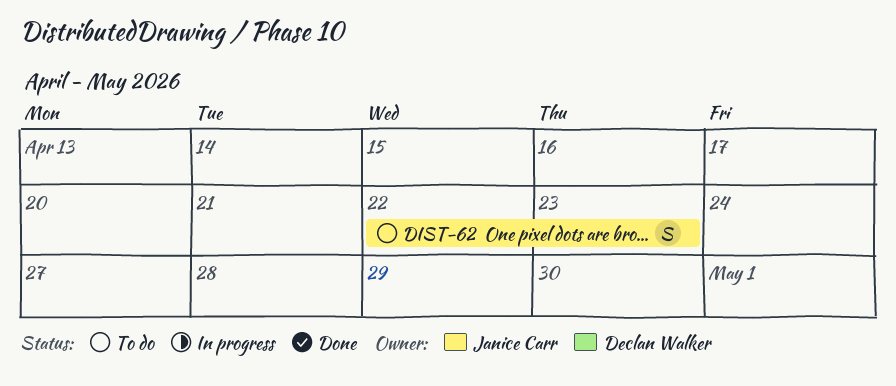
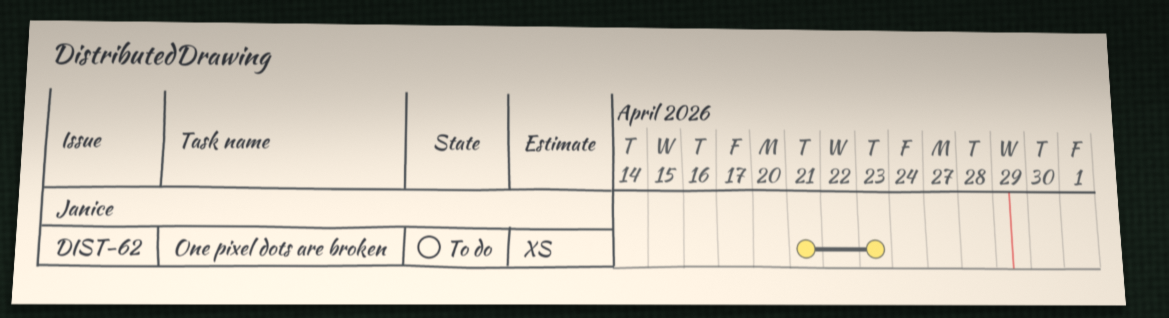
DIST-62, estimate: S -> XS
DIST-62, start: Apr 22 -> Apr 21

